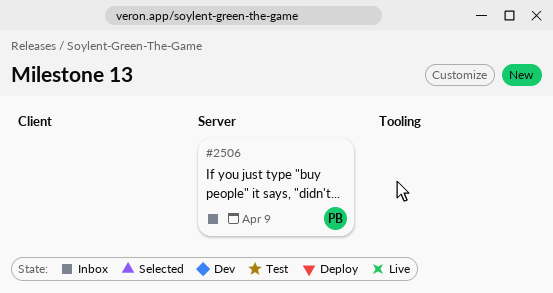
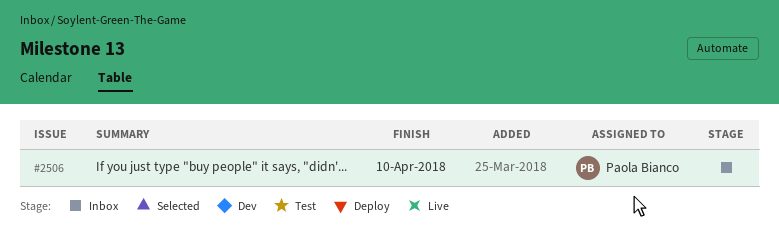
#2506, due: Apr 9 -> Apr 10

